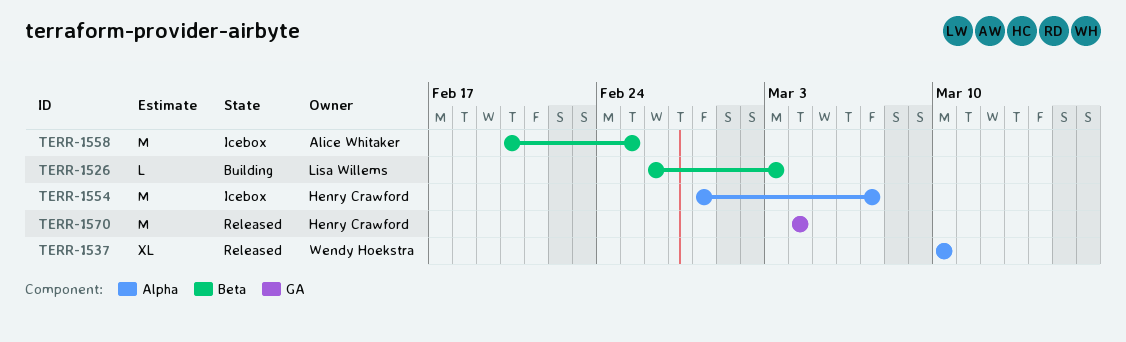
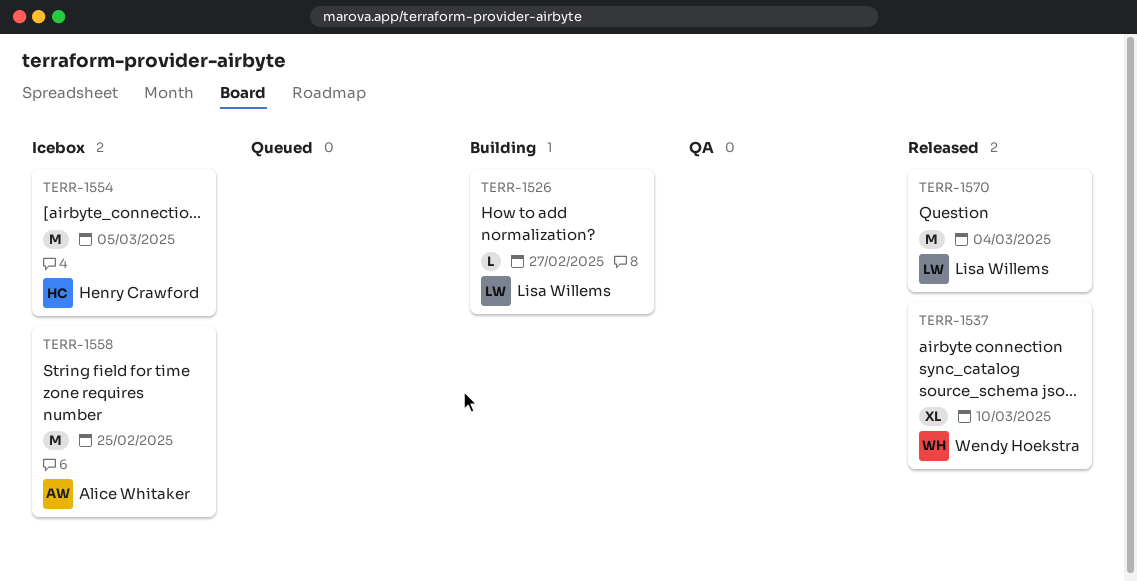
TERR-1526, due: Mar 3 -> Feb 27
TERR-1554, due: Mar 7 -> Mar 5
TERR-1570, owner: Henry Crawford -> Lisa Willems

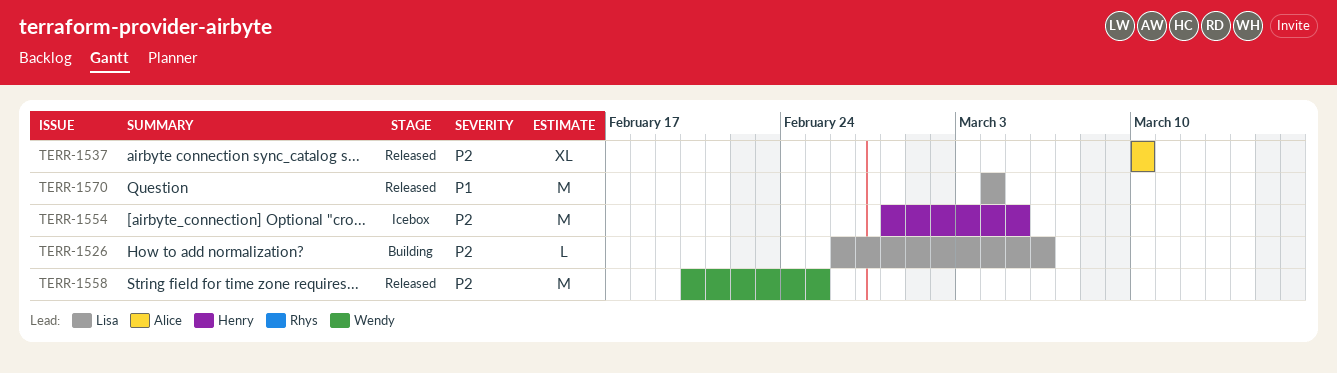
TERR-1526, due: Feb 27 -> Mar 6
TERR-1537, owner: Wendy Hoekstra -> Alice Whitaker
TERR-1558, status: Icebox -> Released
TERR-1558, owner: Alice Whitaker -> Wendy Hoekstra

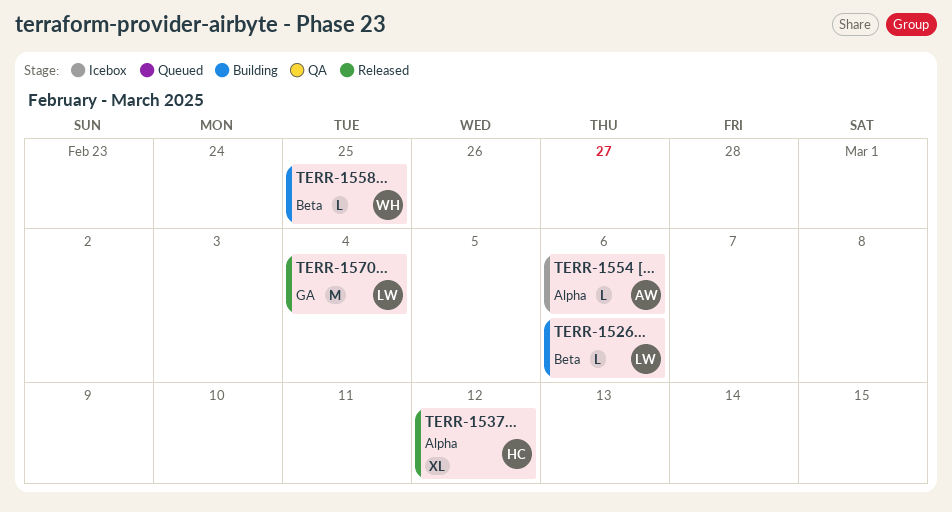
TERR-1537, owner: Alice -> Henry
TERR-1537, due: Mar 10 -> Mar 12
TERR-1554, owner: Henry -> Alice
TERR-1554, estimate: M -> L
TERR-1554, due: Mar 5 -> Mar 6
TERR-1558, status: Released -> Building
TERR-1558, estimate: M -> L

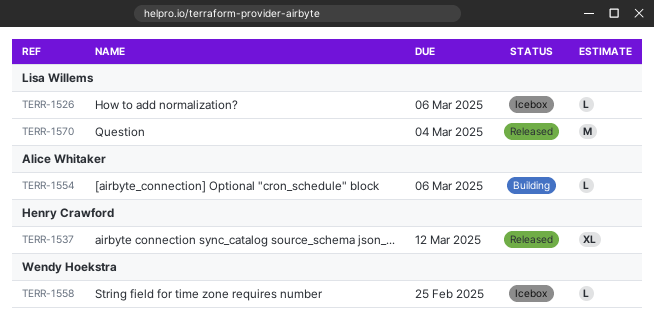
TERR-1526, status: Building -> Icebox
TERR-1554, status: Icebox -> Building
TERR-1558, status: Building -> Icebox

